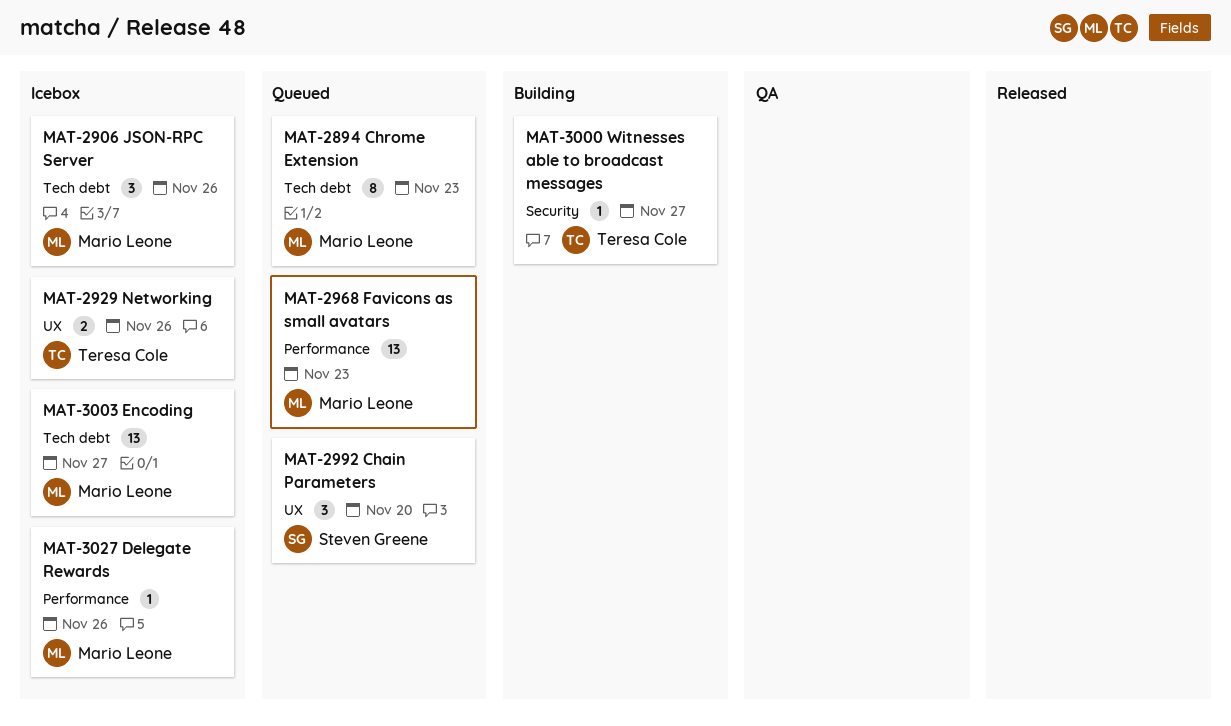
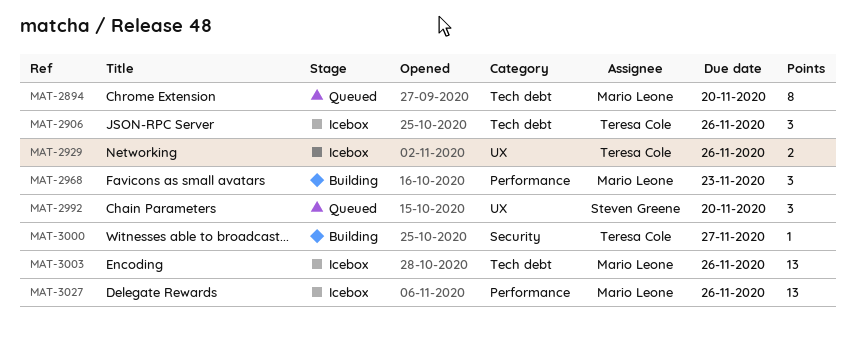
MAT-2894, due: Nov 23 -> Nov 20
MAT-2906, owner: Mario Leone -> Teresa Cole
MAT-2968, status: Queued -> Building
MAT-2968, estimate: 13 -> 3
MAT-3003, due: Nov 27 -> Nov 26
MAT-3027, estimate: 1 -> 13

